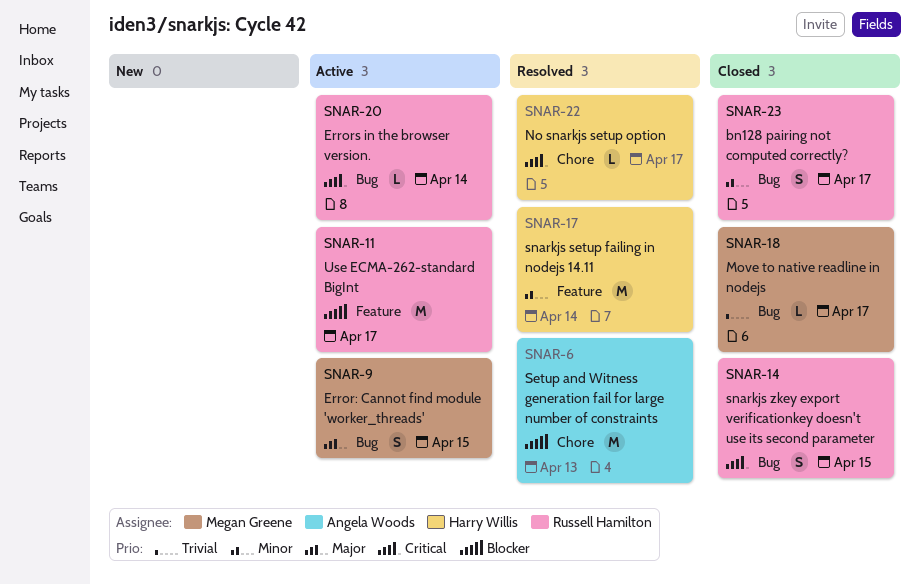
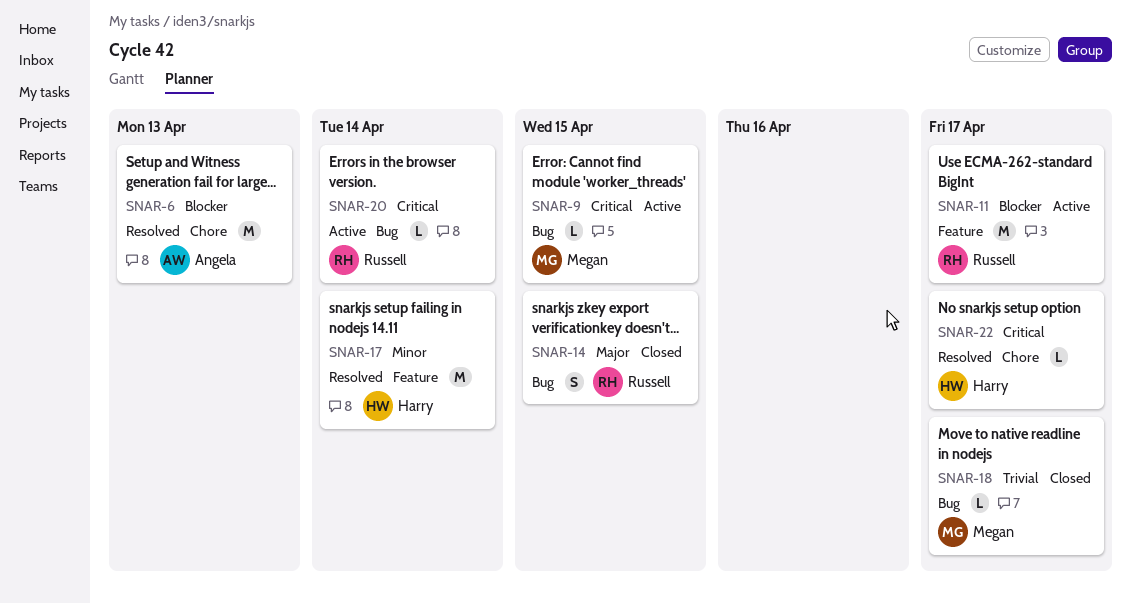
SNAR-9, priority: Major -> Critical
SNAR-9, estimate: S -> L
SNAR-14, priority: Critical -> Major
SNAR-23: present -> none

